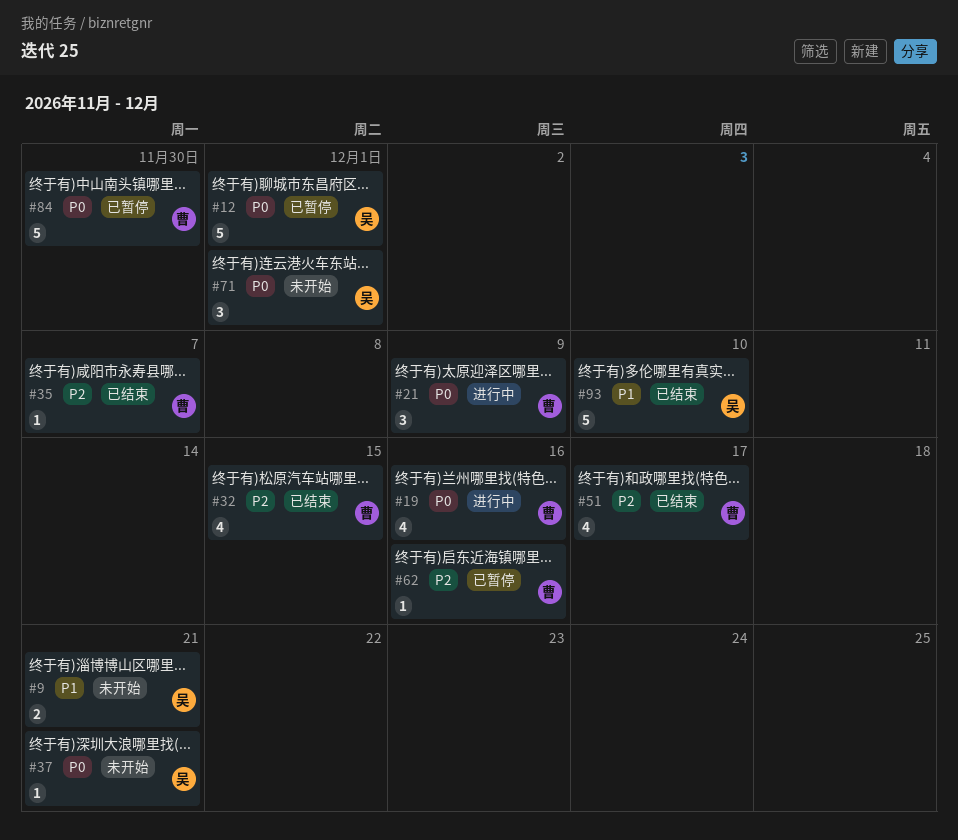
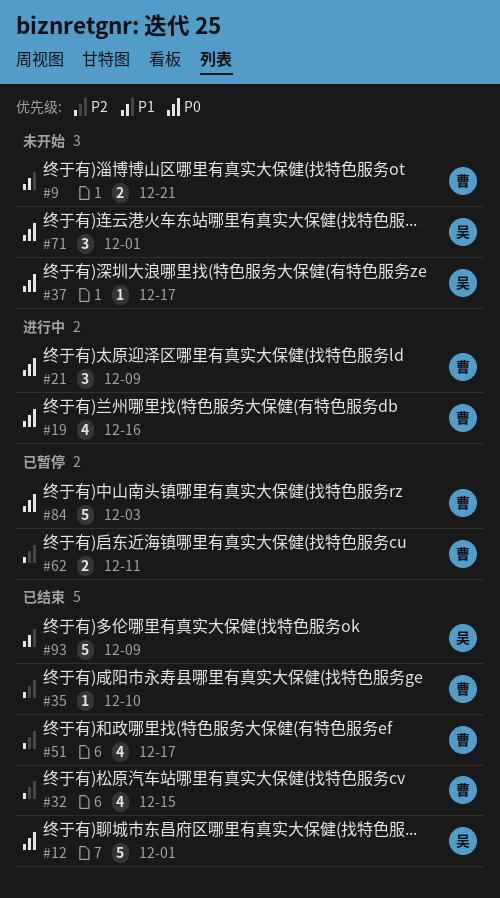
#9, owner: 吴 -> 曹
#12, status: 已暂停 -> 已结束
#35, due: Dec 7 -> Dec 10
#37, due: Dec 21 -> Dec 17
#62, estimate: 1 -> 2
#62, due: Dec 16 -> Dec 11
#84, due: Nov 30 -> Dec 3
#93, due: Dec 10 -> Dec 9

